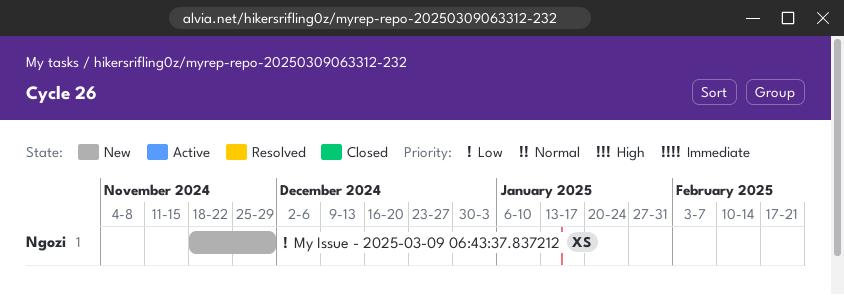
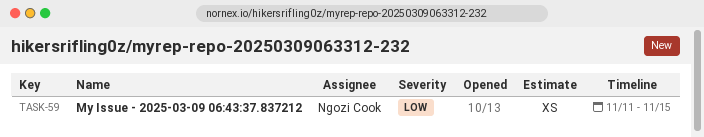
My Issue - 2025-03-09 06:43:37.837212, start: Nov 18 -> Nov 11
My Issue - 2025-03-09 06:43:37.837212, due: Nov 29 -> Nov 15

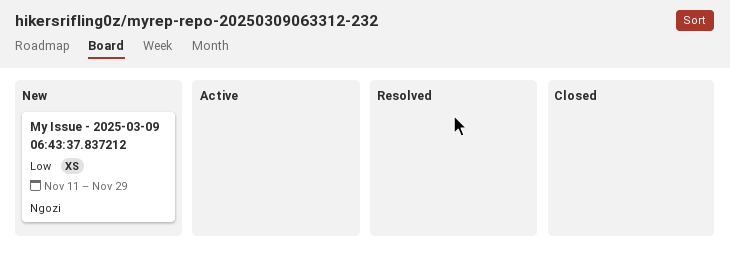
My Issue - 2025-03-09 06:43:37.837212, due: Nov 15 -> Nov 29

